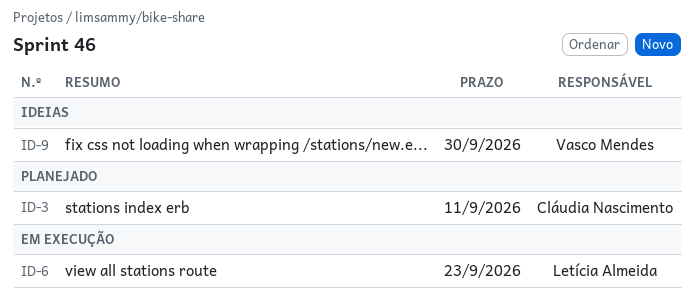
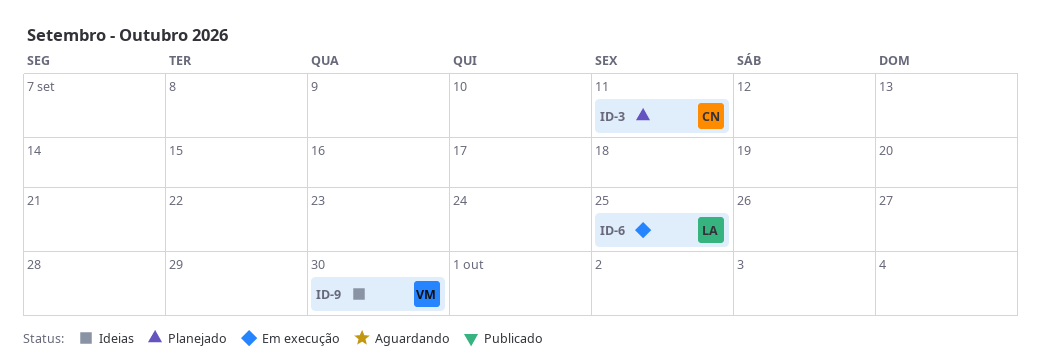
ID-6, due: Sep 23 -> Sep 25

